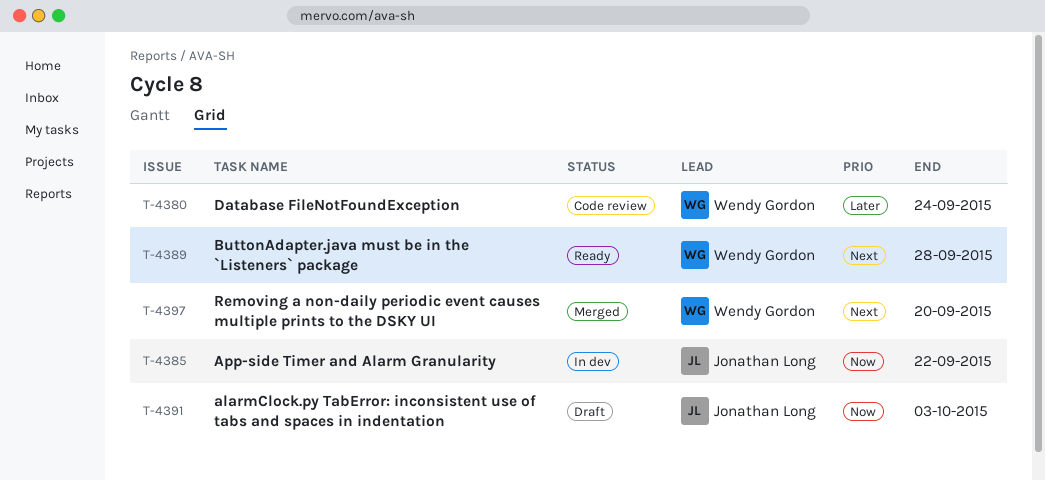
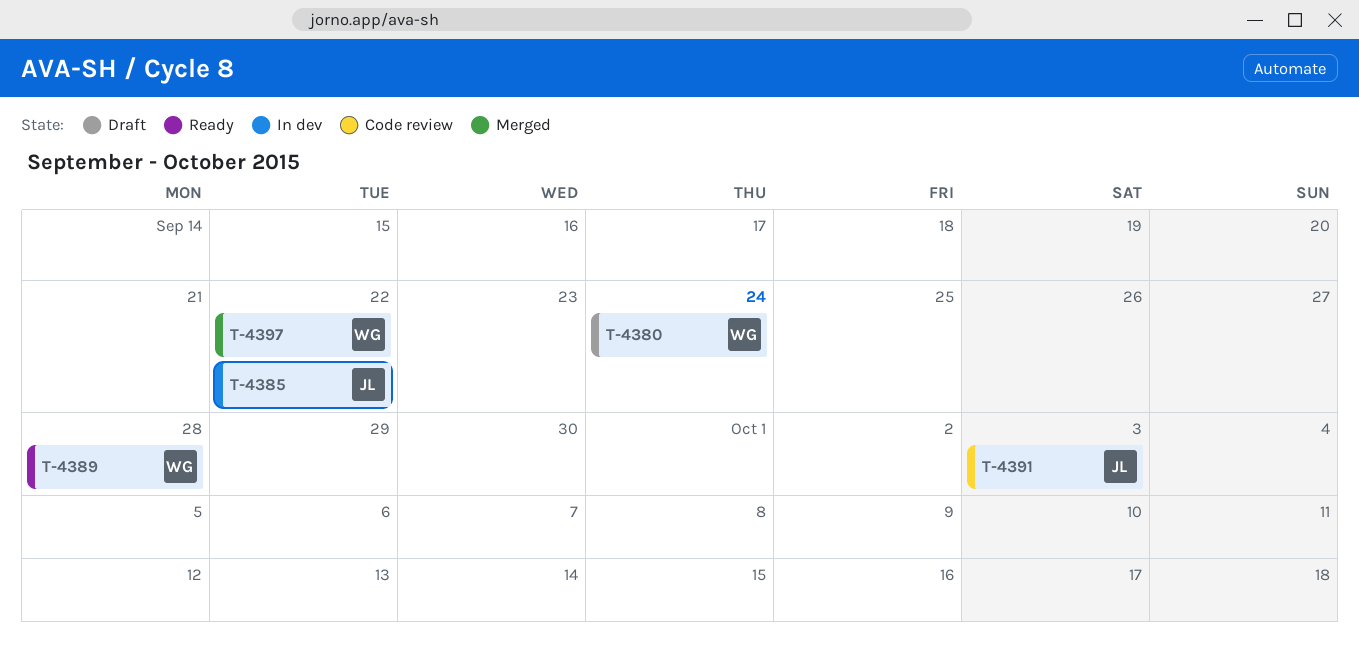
T-4380, status: Code review -> Draft
T-4391, status: Draft -> Code review
T-4397, due: Sep 20 -> Sep 22

